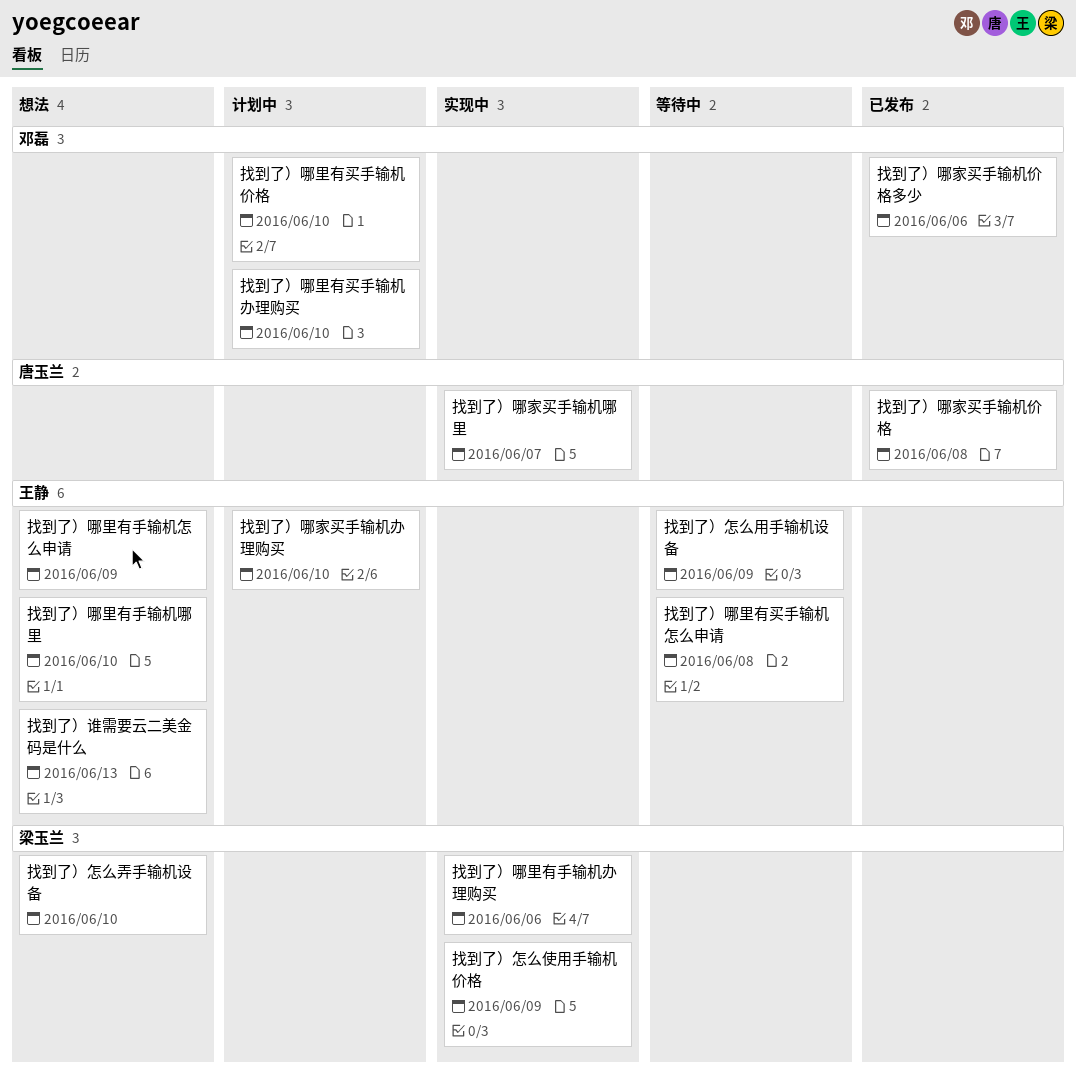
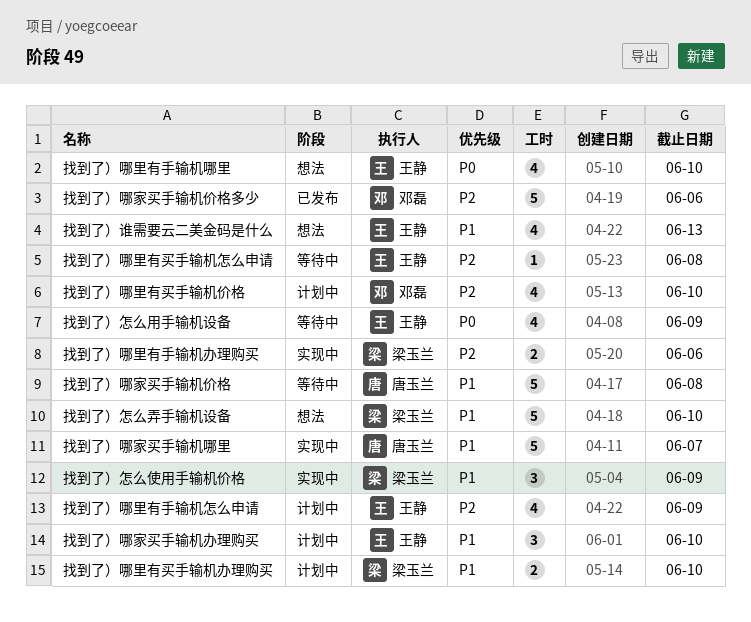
找到了）哪家买手输机价格, status: 已发布 -> 等待中
找到了）哪里有买手输机办理购买, owner: 邓磊 -> 梁玉兰
找到了）哪里有手输机怎么申请, status: 想法 -> 计划中

